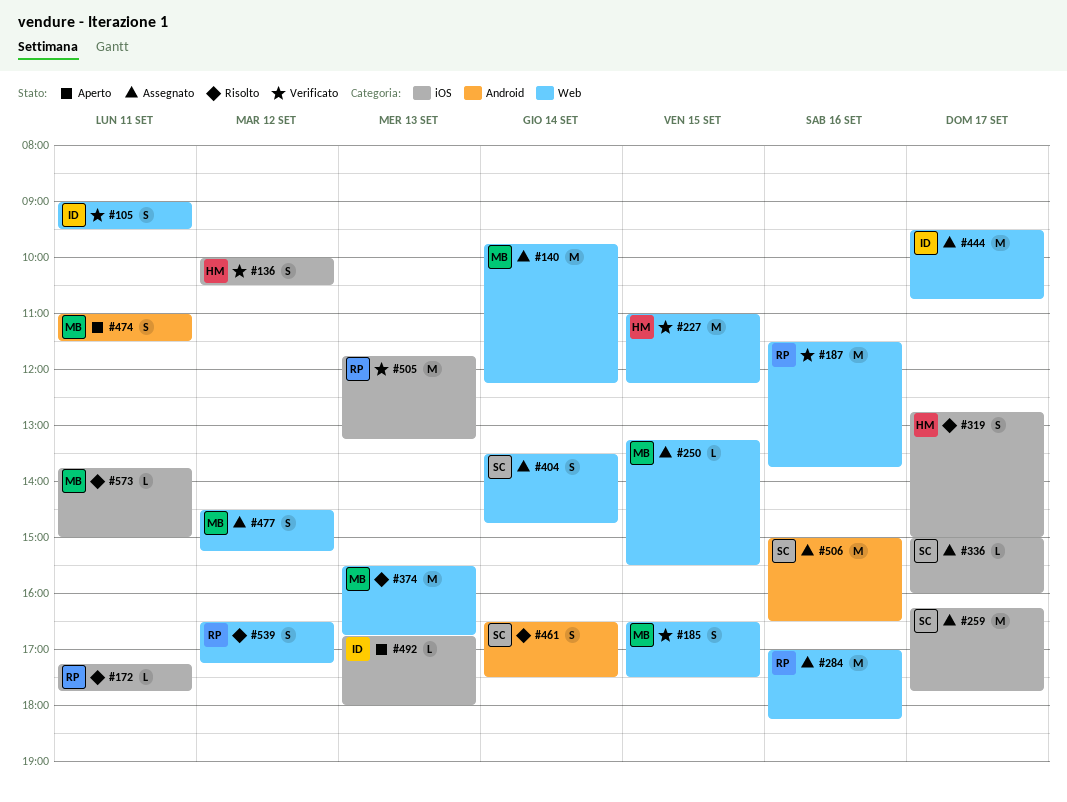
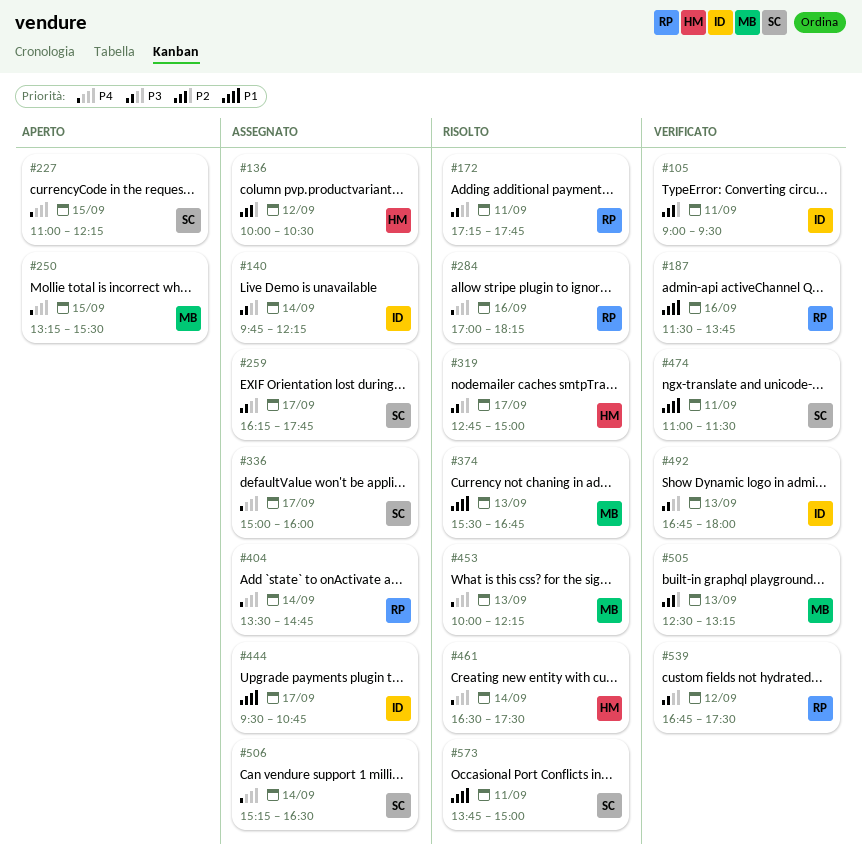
#136, status: Verificato -> Assegnato
#140, owner: MB -> ID
#185: present -> none
#227, status: Verificato -> Aperto
#227, owner: HM -> SC
#250, status: Assegnato -> Aperto
#284, status: Assegnato -> Risolto
#404, owner: SC -> RP
#453: none -> present
#461, owner: SC -> HM
#474, status: Aperto -> Verificato
#474, owner: MB -> SC
#477: present -> none
#492, status: Aperto -> Verificato
#505, owner: RP -> MB
#505, begins: 11:45 -> 12:30
#506, day: Sep 16 -> Sep 14
#506, begins: 15:00 -> 15:15
#539, status: Risolto -> Verificato
#539, begins: 16:30 -> 16:45
#539, ends: 17:15 -> 17:30
#573, owner: MB -> SC

